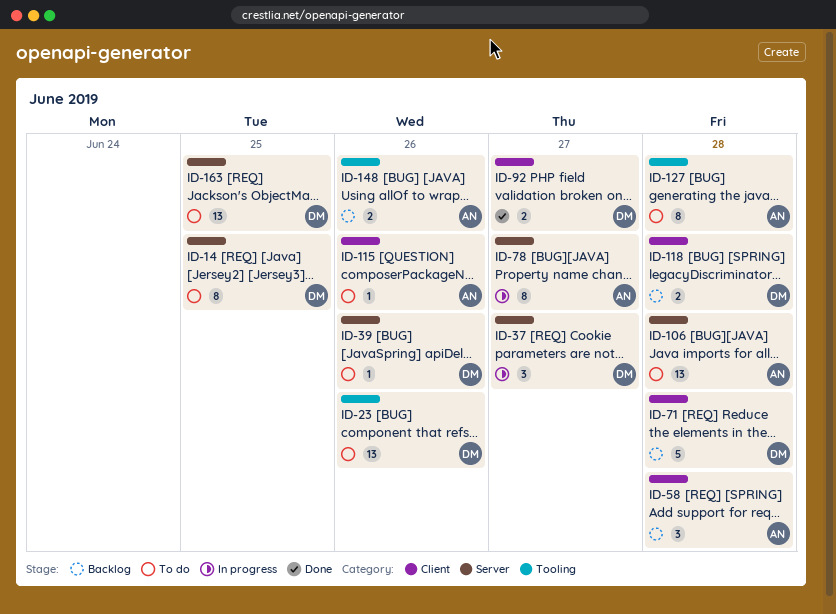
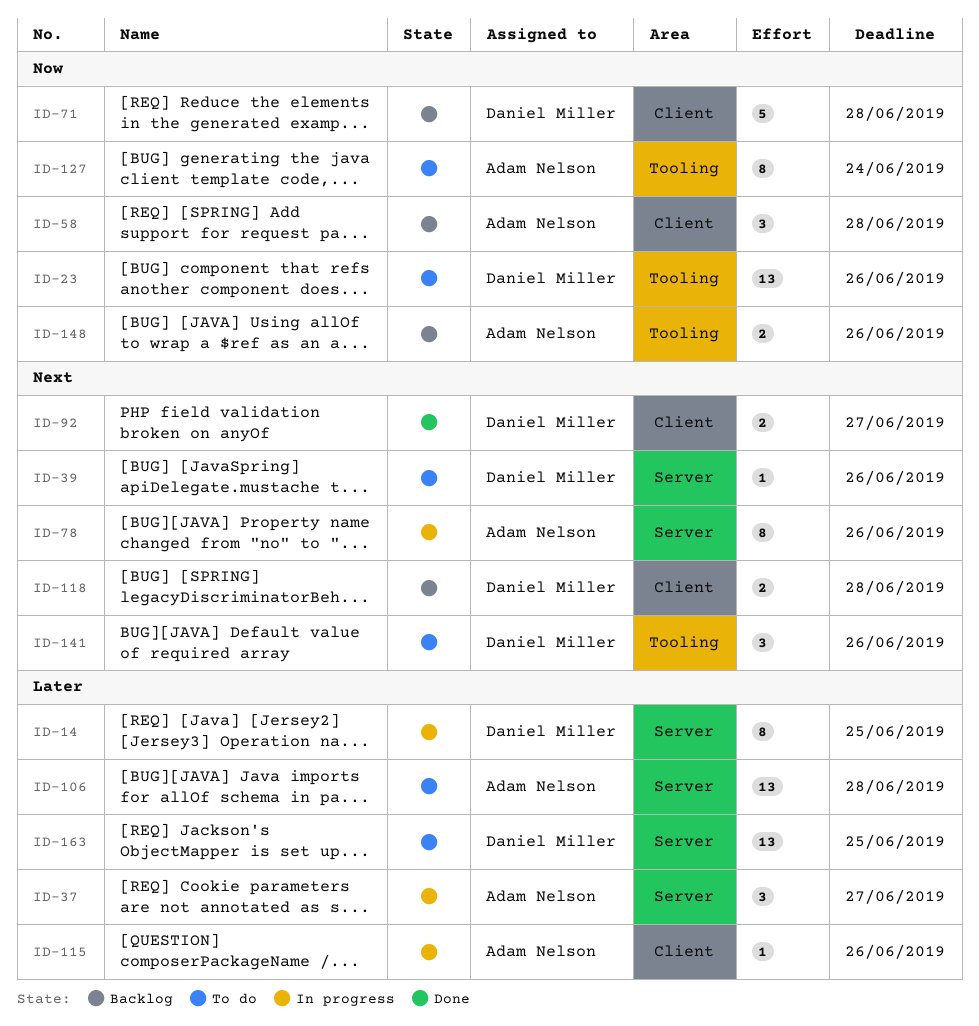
ID-14, status: To do -> In progress
ID-37, owner: Daniel Miller -> Adam Nelson
ID-78, due: Jun 27 -> Jun 26
ID-115, status: To do -> In progress
ID-127, due: Jun 28 -> Jun 24
ID-141: none -> present

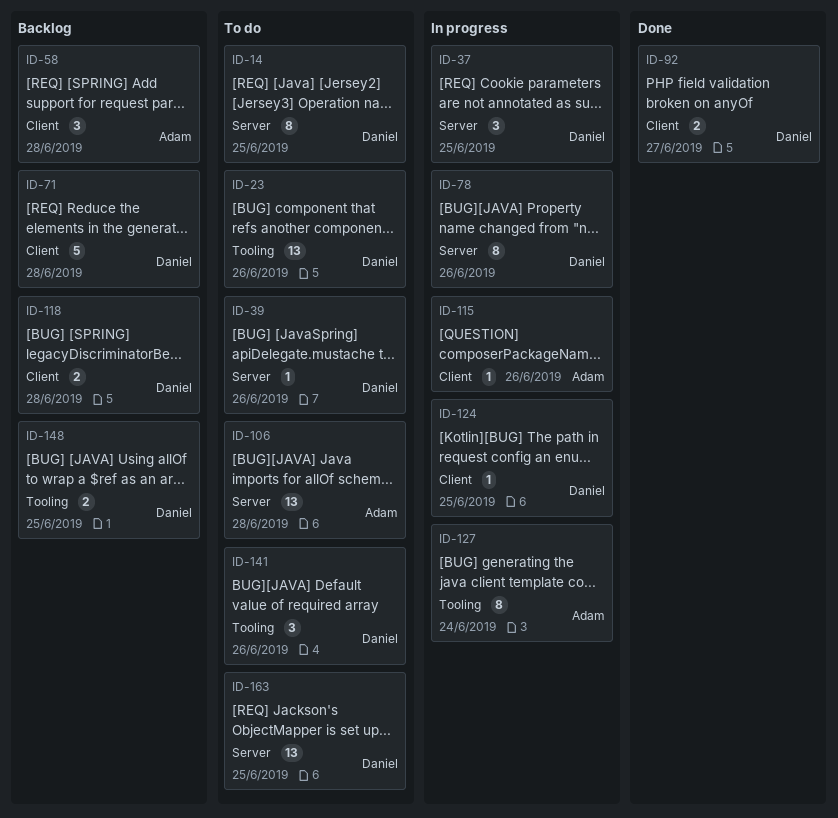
ID-14, status: In progress -> To do
ID-37, owner: Adam Nelson -> Daniel Miller
ID-37, due: Jun 27 -> Jun 25
ID-78, owner: Adam Nelson -> Daniel Miller
ID-124: none -> present
ID-127, status: To do -> In progress
ID-148, owner: Adam Nelson -> Daniel Miller
ID-148, due: Jun 26 -> Jun 25

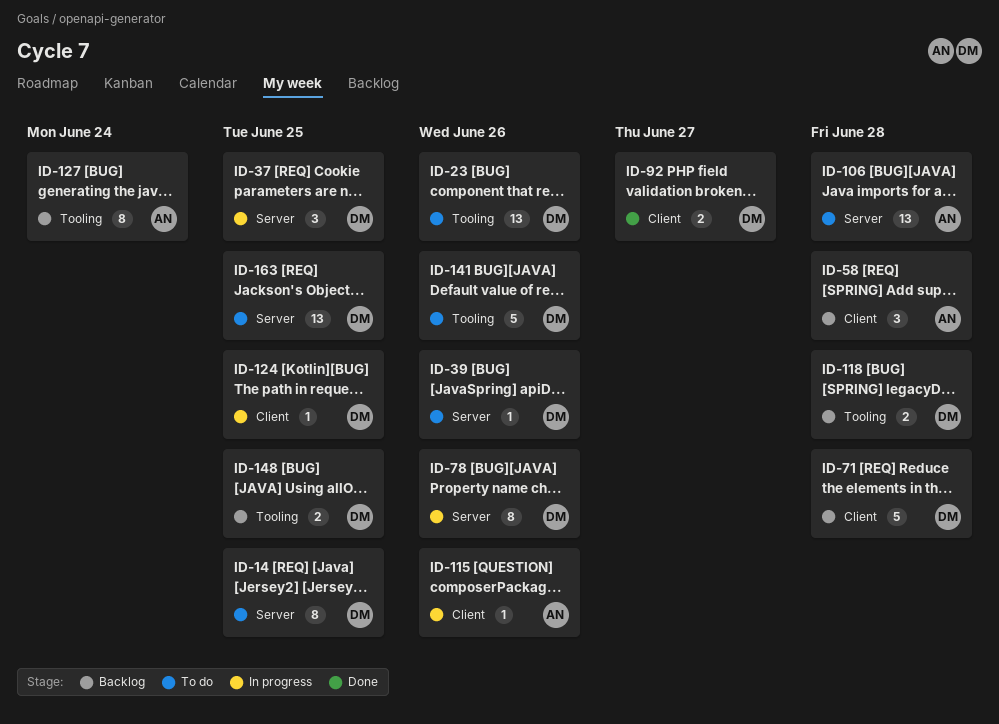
ID-118, label: Client -> Tooling
ID-127, status: In progress -> Backlog
ID-141, estimate: 3 -> 5

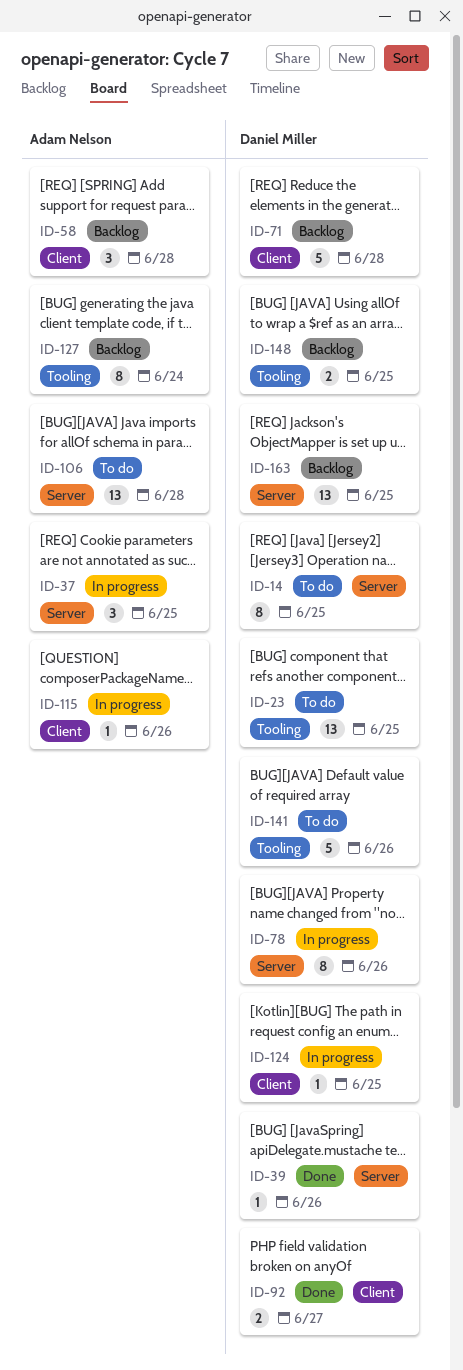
ID-23, due: Jun 26 -> Jun 25
ID-37, owner: Daniel Miller -> Adam Nelson
ID-39, status: To do -> Done
ID-118: present -> none
ID-163, status: To do -> Backlog

